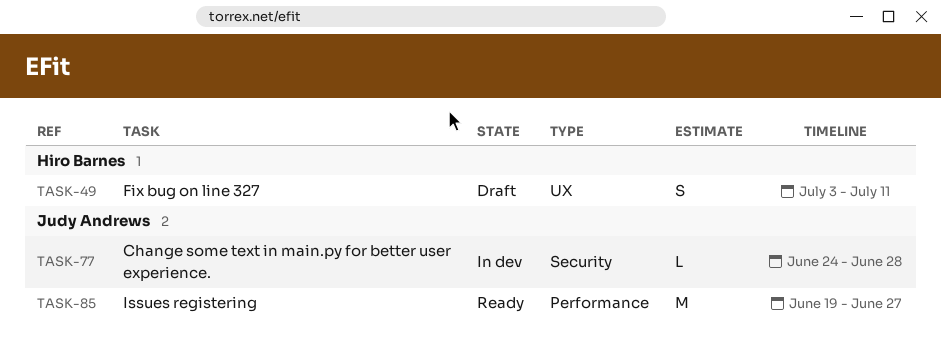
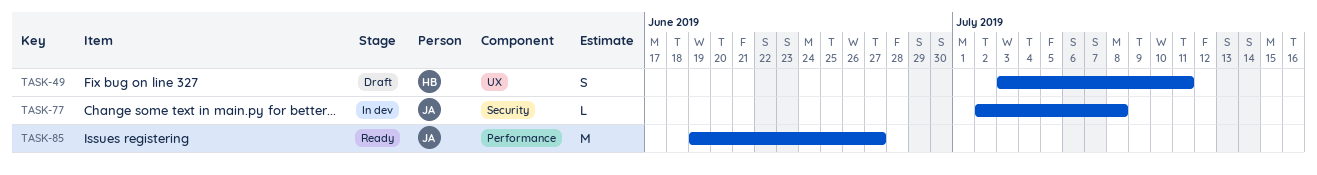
TASK-77, start: Jun 24 -> Jul 2
TASK-77, due: Jun 28 -> Jul 8

